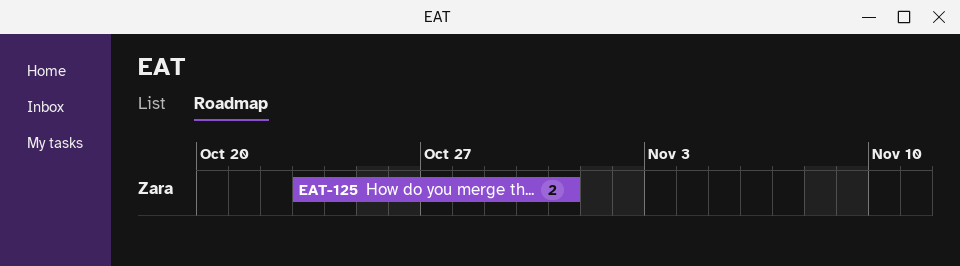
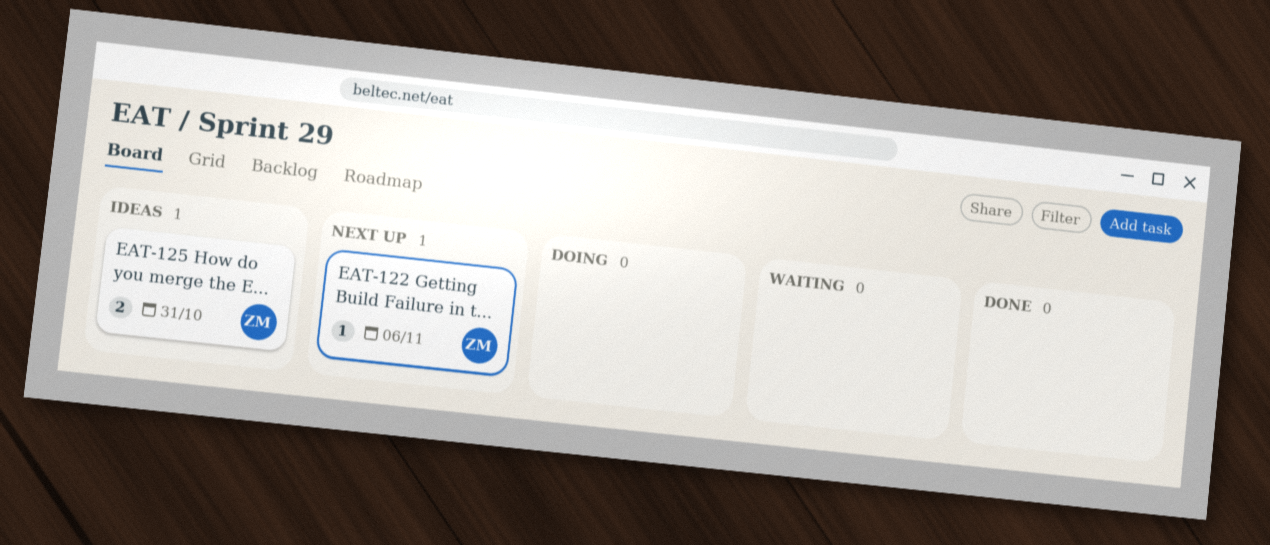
EAT-122: none -> present

